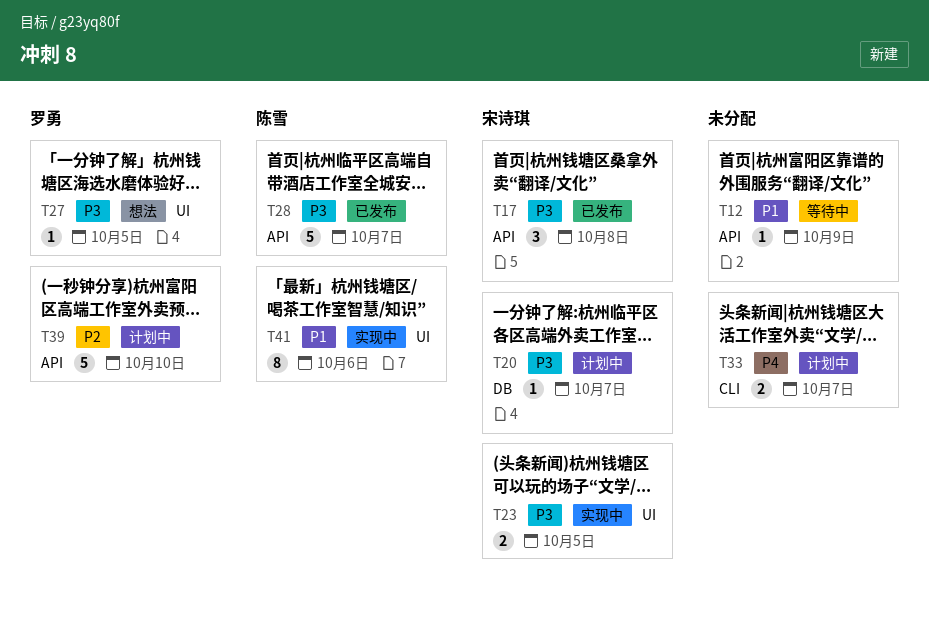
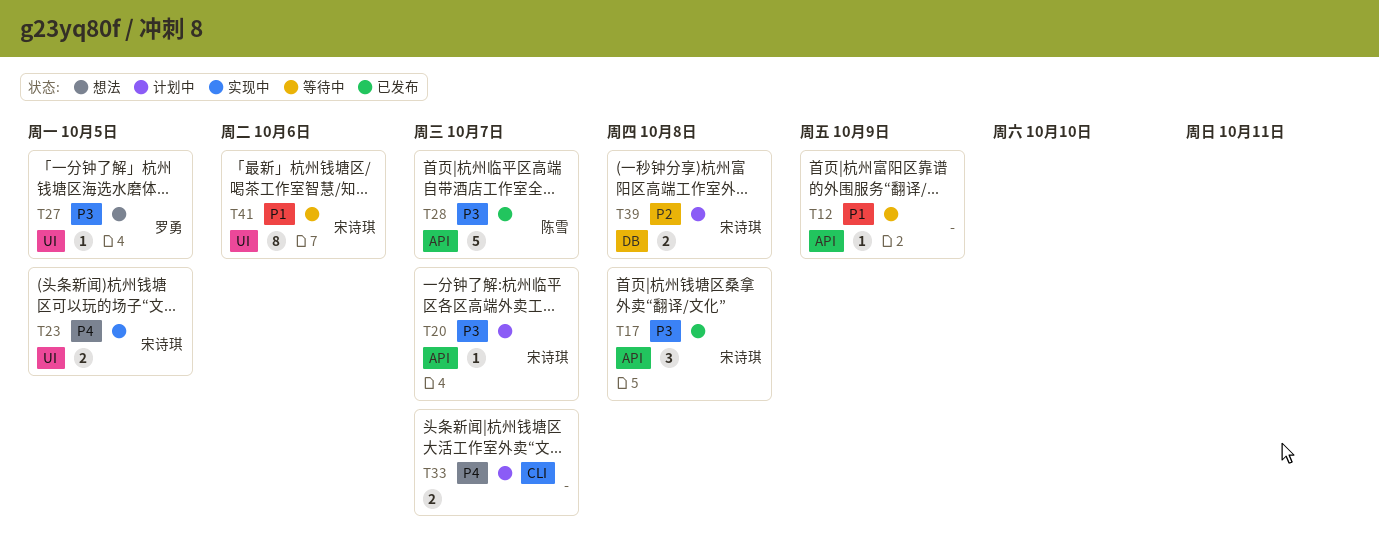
T20, label: DB -> API
T23, priority: P3 -> P4
T39, owner: 罗勇 -> 宋诗琪
T39, label: API -> DB
T39, estimate: 5 -> 2
T39, due: Oct 10 -> Oct 8
T41, status: 实现中 -> 等待中
T41, owner: 陈雪 -> 宋诗琪

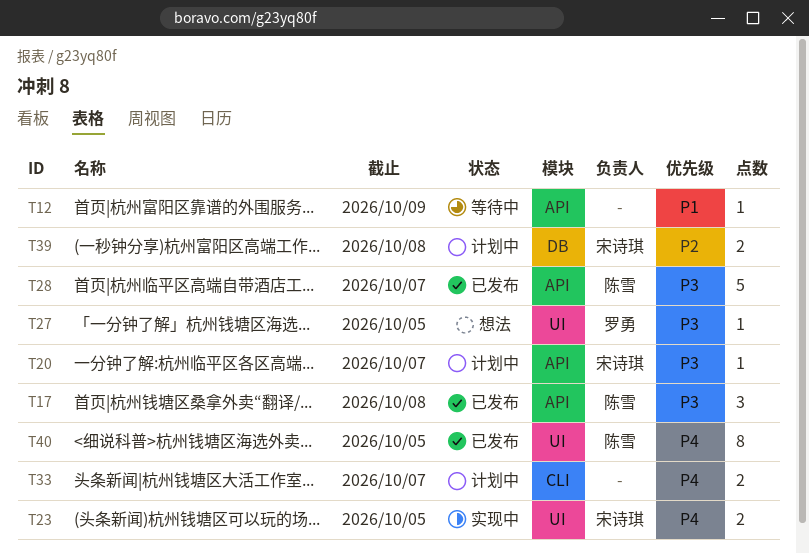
T17, owner: 宋诗琪 -> 陈雪
T40: none -> present
T41: present -> none

